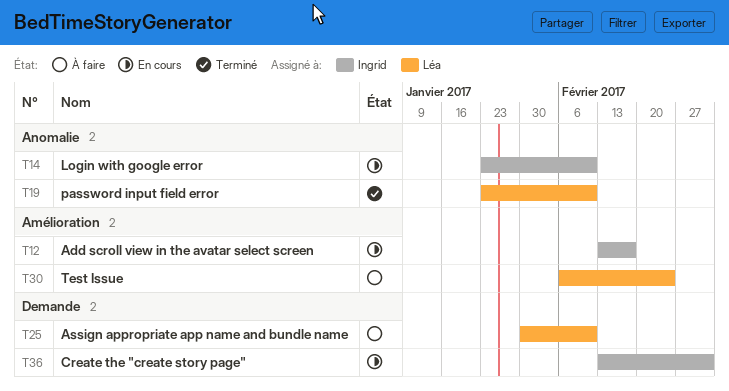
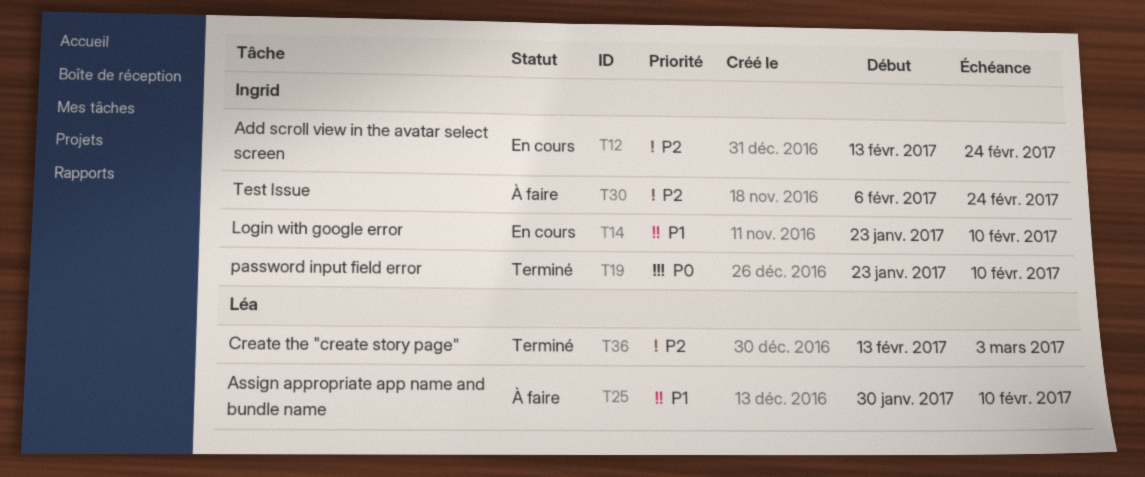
T12, due: Feb 17 -> Feb 24
T19, owner: Léa -> Ingrid
T30, owner: Léa -> Ingrid
T36, status: En cours -> Terminé
T36, owner: Ingrid -> Léa

